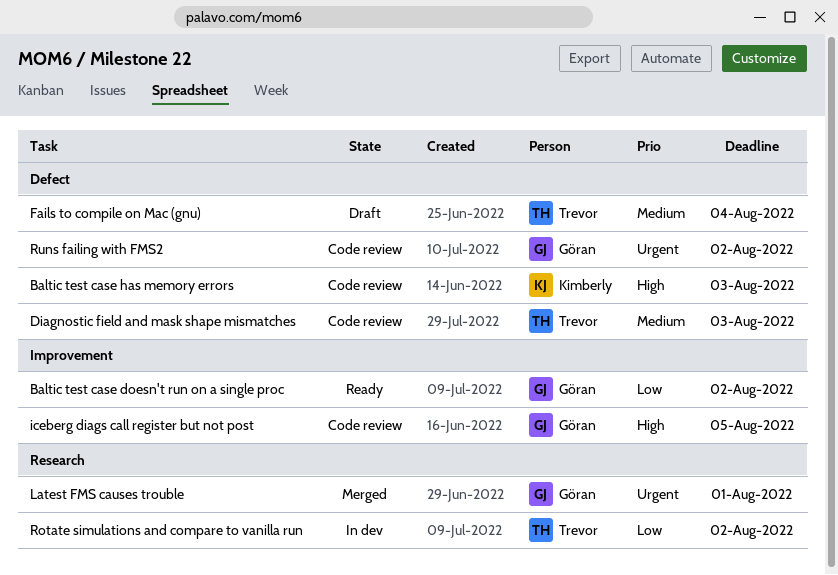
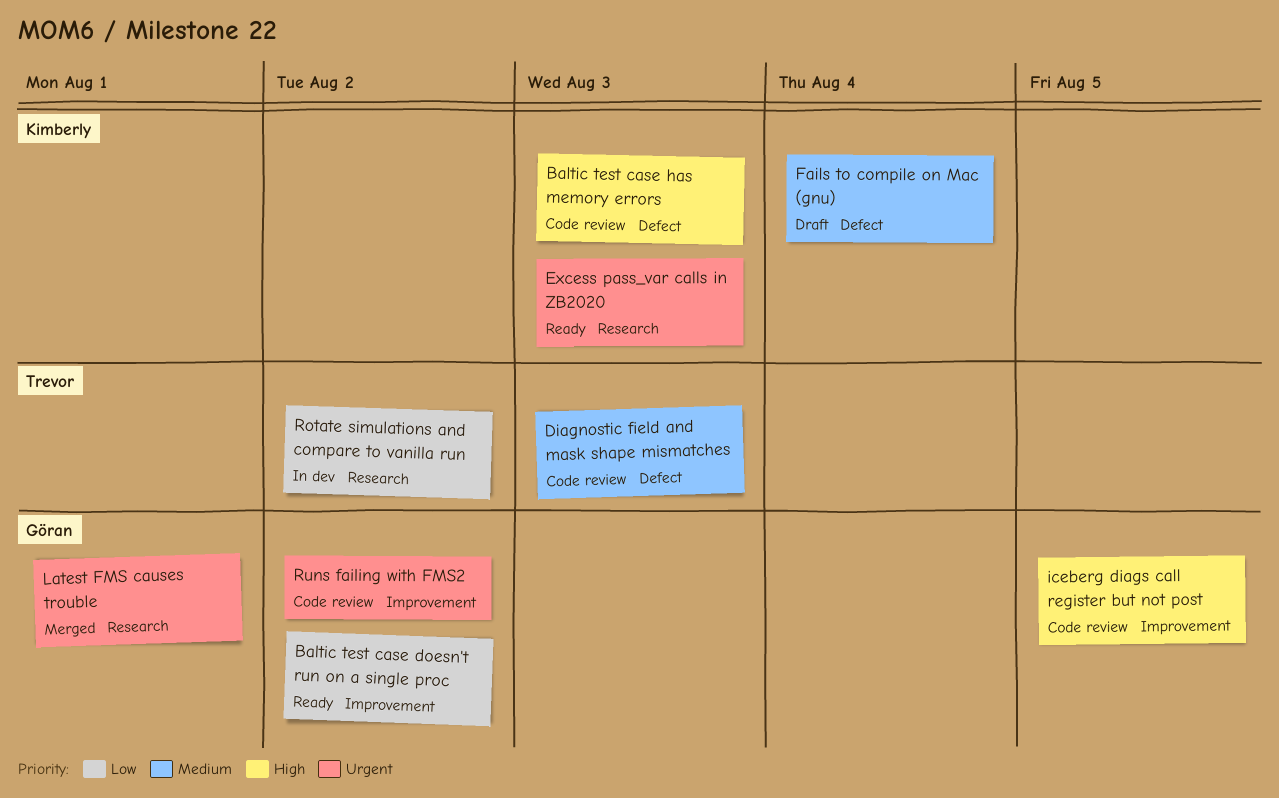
Excess pass_var calls in ZB2020: none -> present
Fails to compile on Mac (gnu), owner: Trevor -> Kimberly
Runs failing with FMS2, label: Defect -> Improvement

